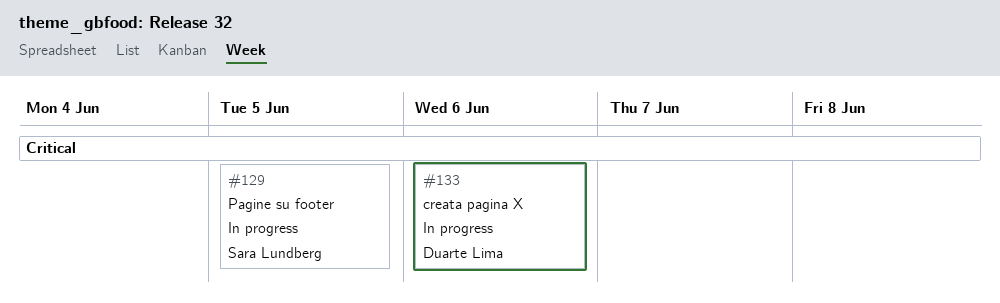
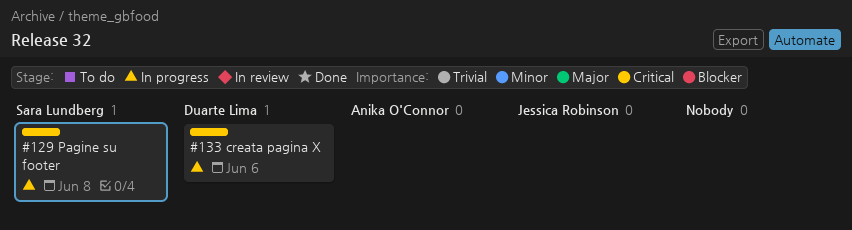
#129, due: Jun 5 -> Jun 8

